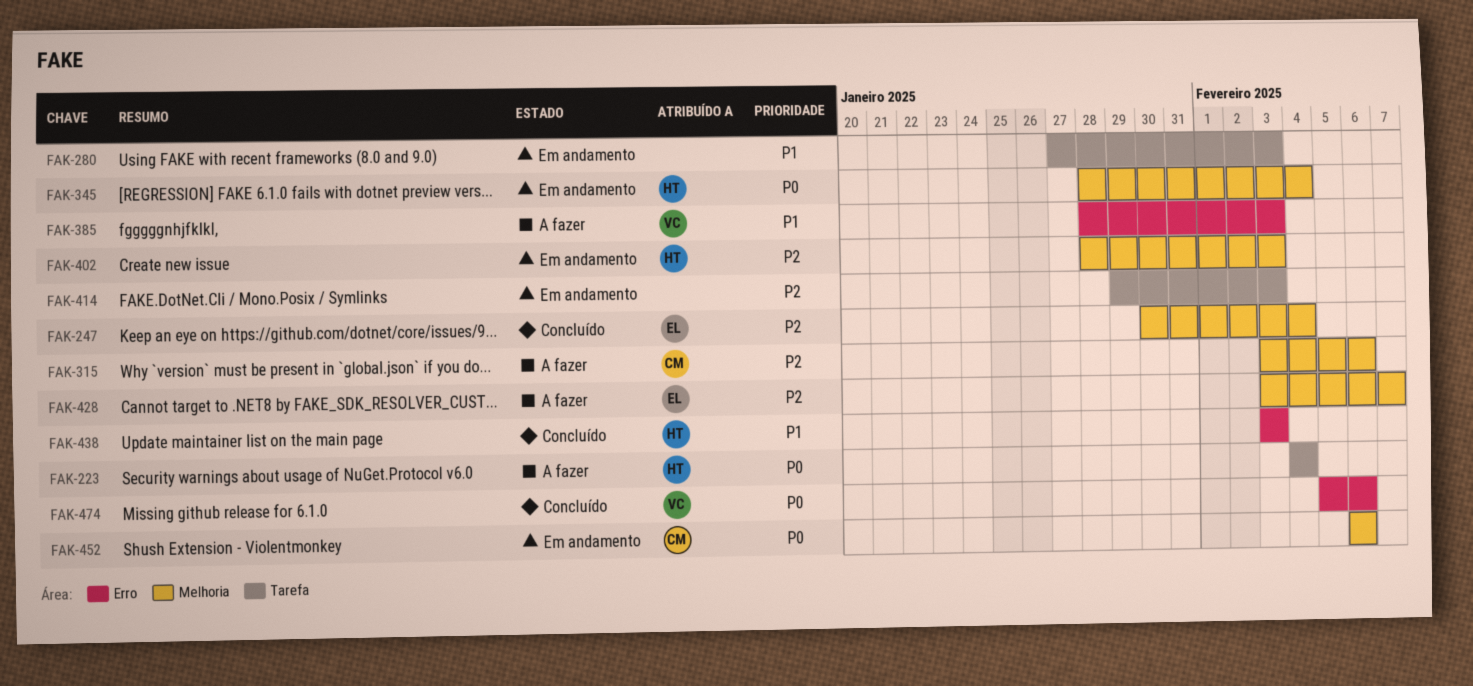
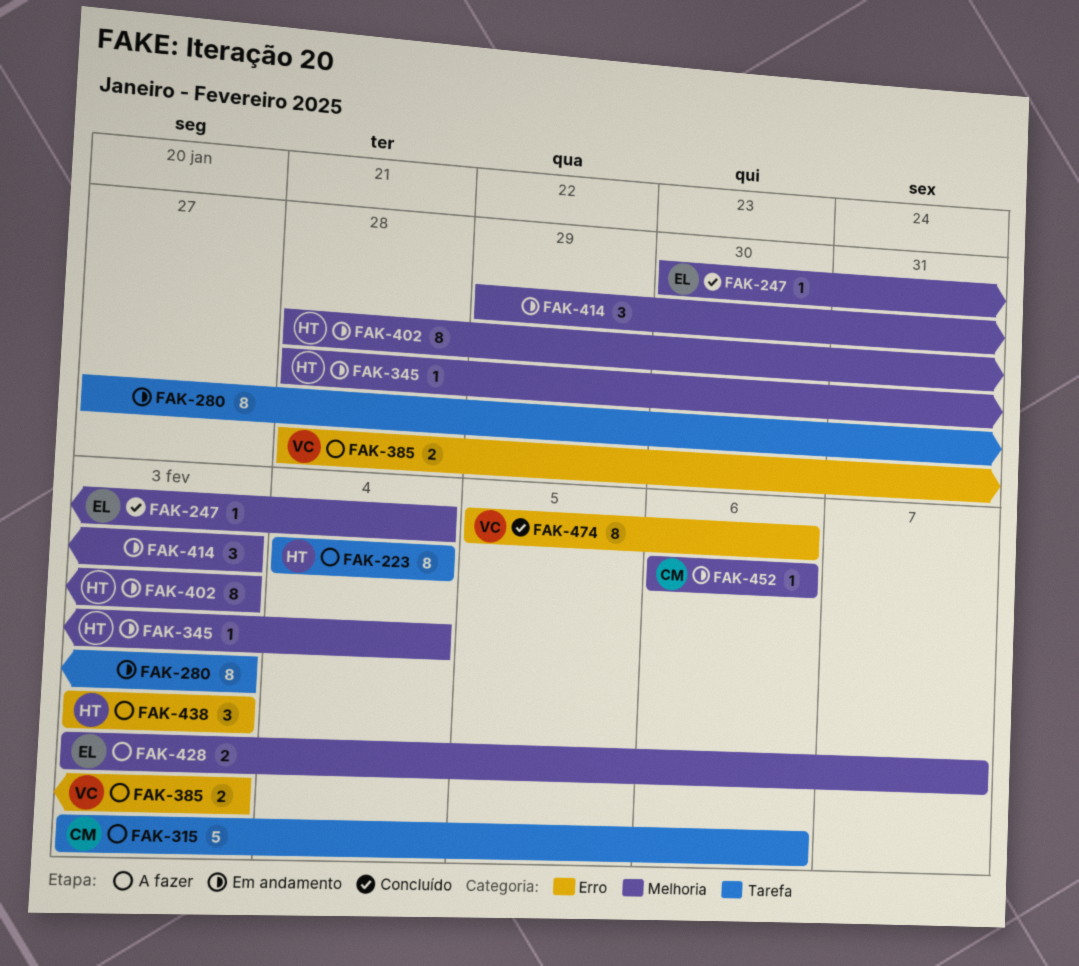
FAK-315, label: Melhoria -> Tarefa
FAK-414, label: Tarefa -> Melhoria
FAK-438, status: Concluído -> A fazer

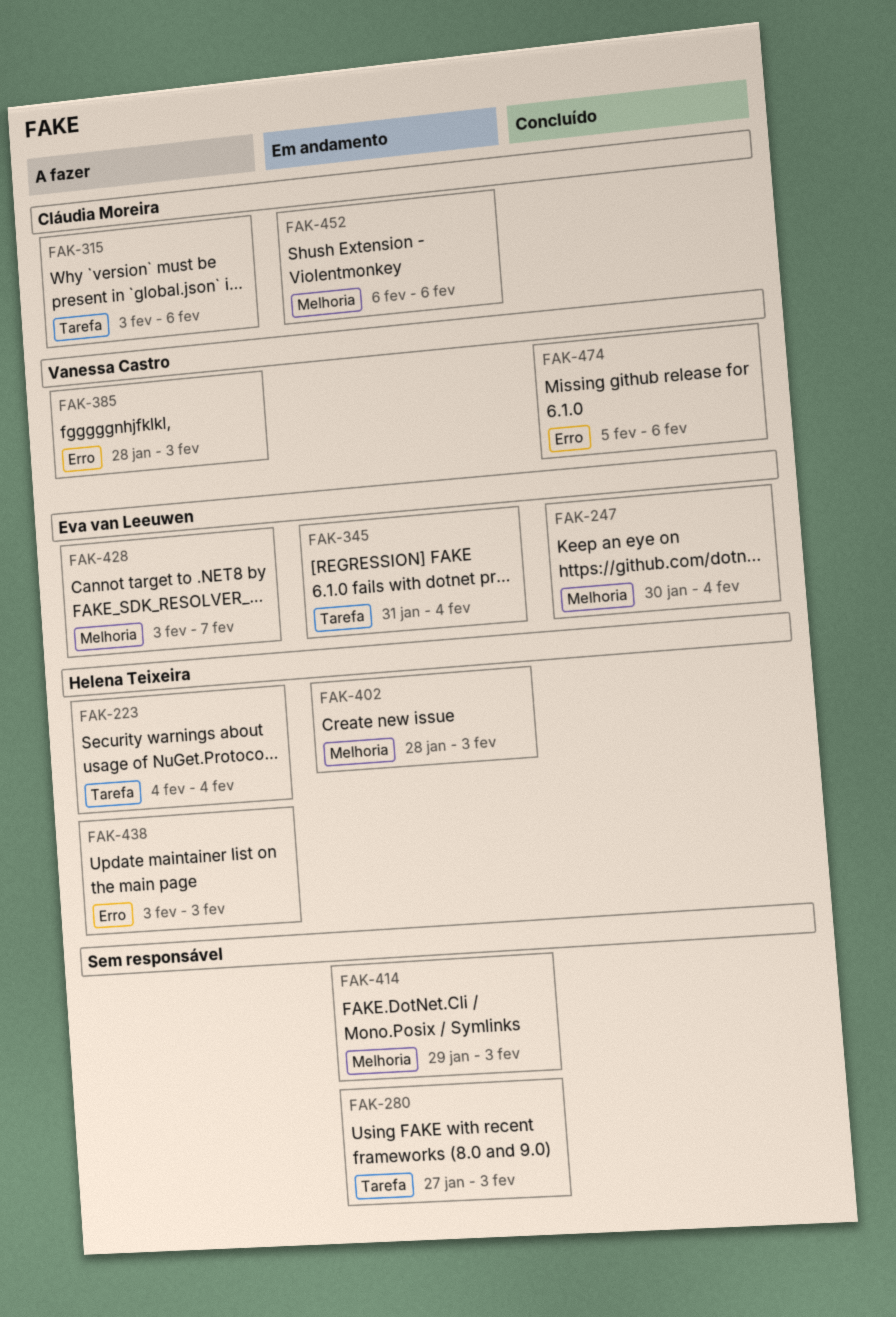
FAK-345, owner: Helena Teixeira -> Eva van Leeuwen
FAK-345, label: Melhoria -> Tarefa
FAK-345, start: Jan 28 -> Jan 31

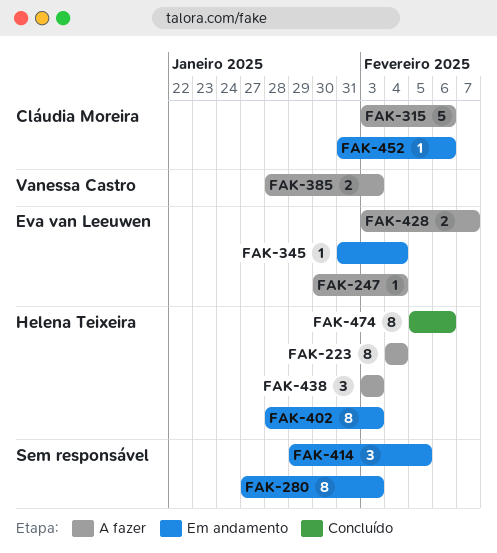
FAK-247, status: Concluído -> A fazer
FAK-414, due: Feb 3 -> Feb 5
FAK-452, start: Feb 6 -> Jan 31
FAK-474, owner: Vanessa Castro -> Helena Teixeira

